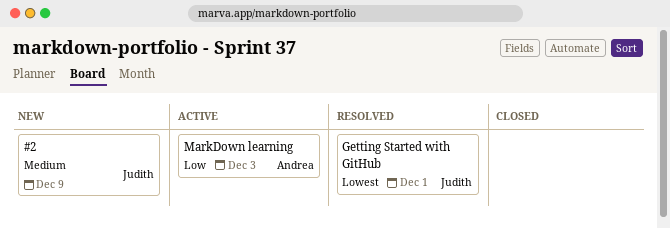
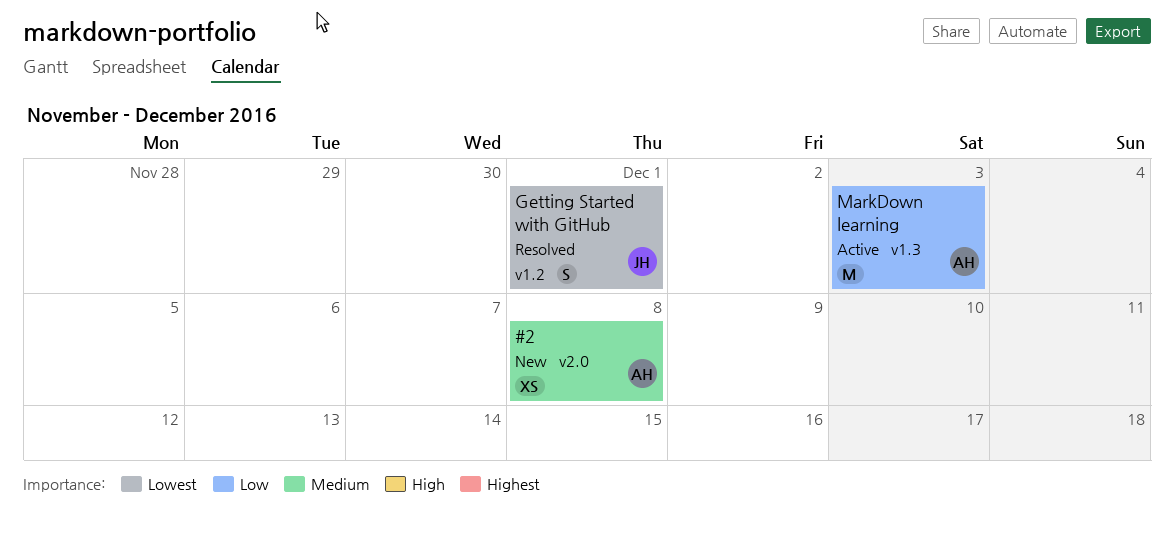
#2, owner: Judith -> Andrea
#2, due: Dec 9 -> Dec 8

